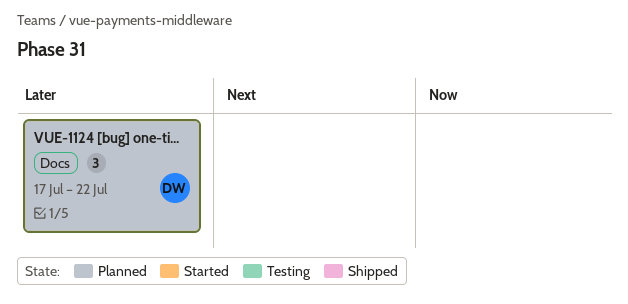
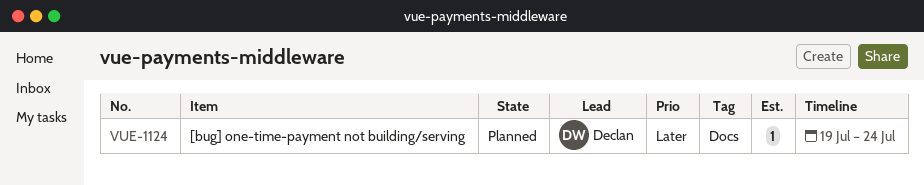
VUE-1124, estimate: 3 -> 1
VUE-1124, start: Jul 17 -> Jul 19
VUE-1124, due: Jul 22 -> Jul 24

